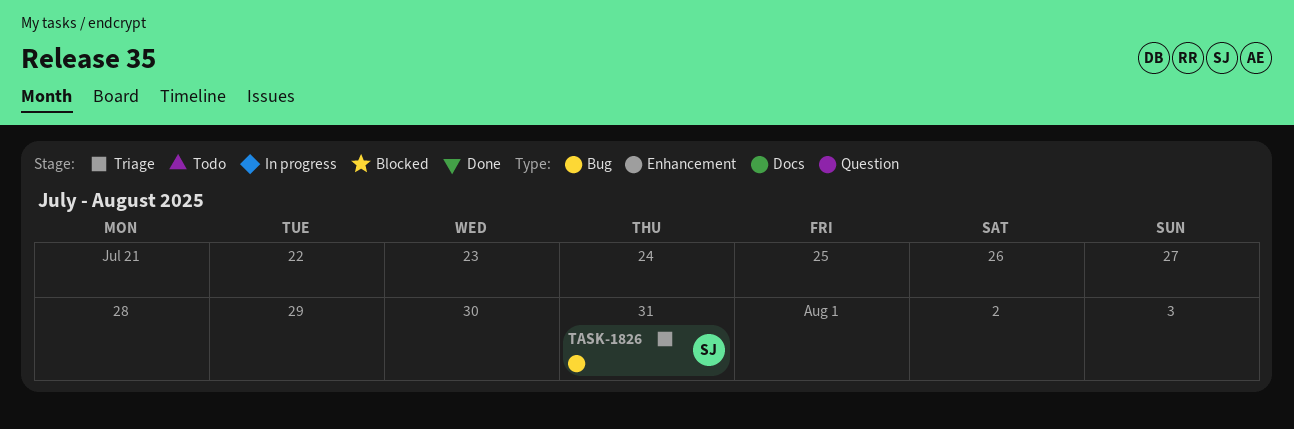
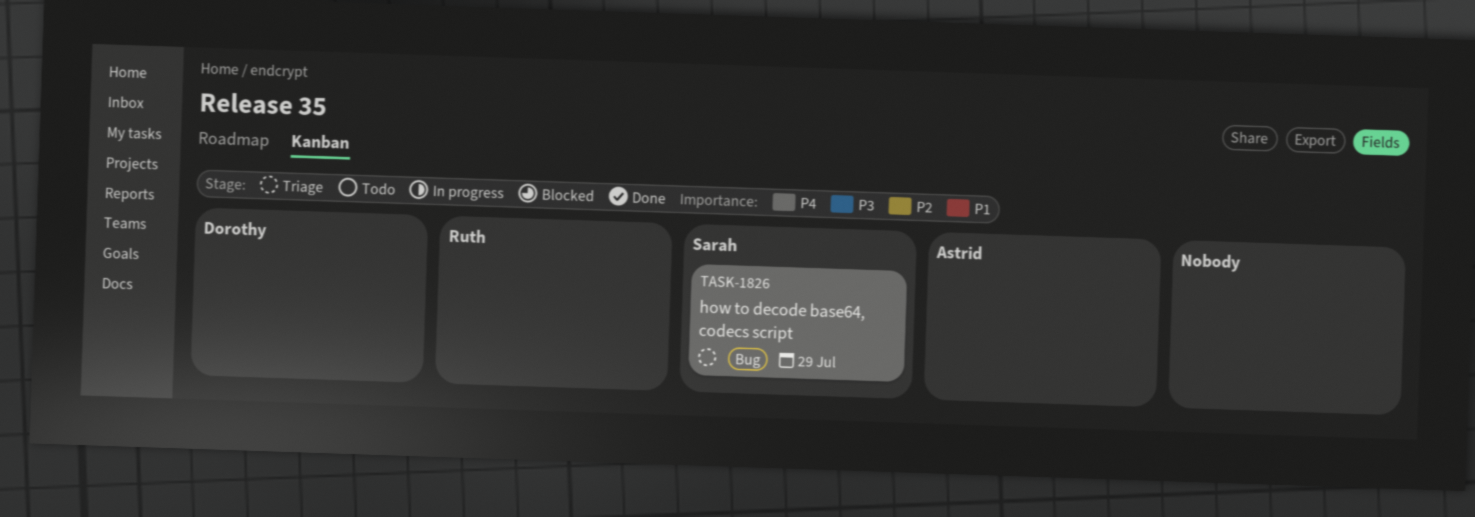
TASK-1826, due: Jul 31 -> Jul 29

